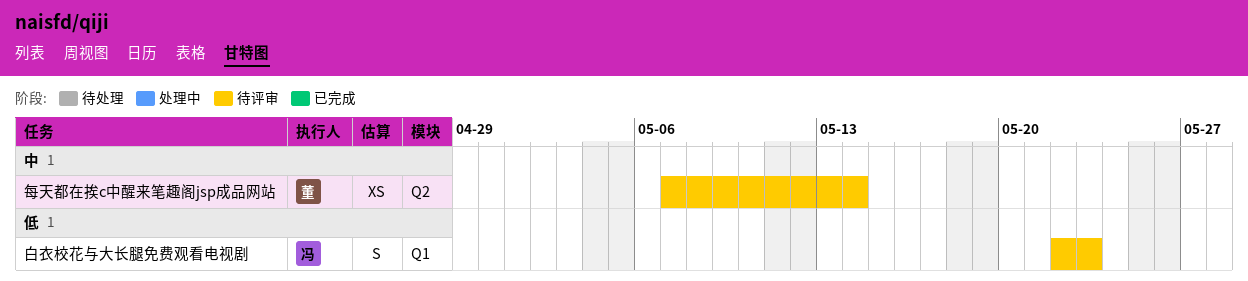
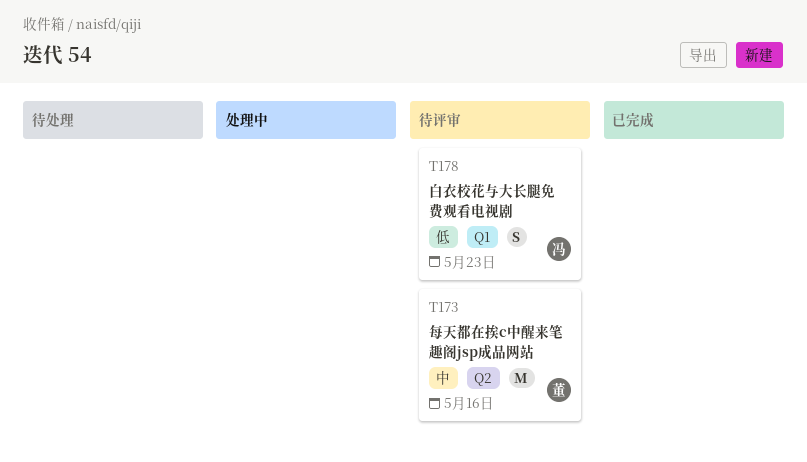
每天都在挨c中醒来笔趣阁jsp成品网站, estimate: XS -> M
每天都在挨c中醒来笔趣阁jsp成品网站, due: May 14 -> May 16

